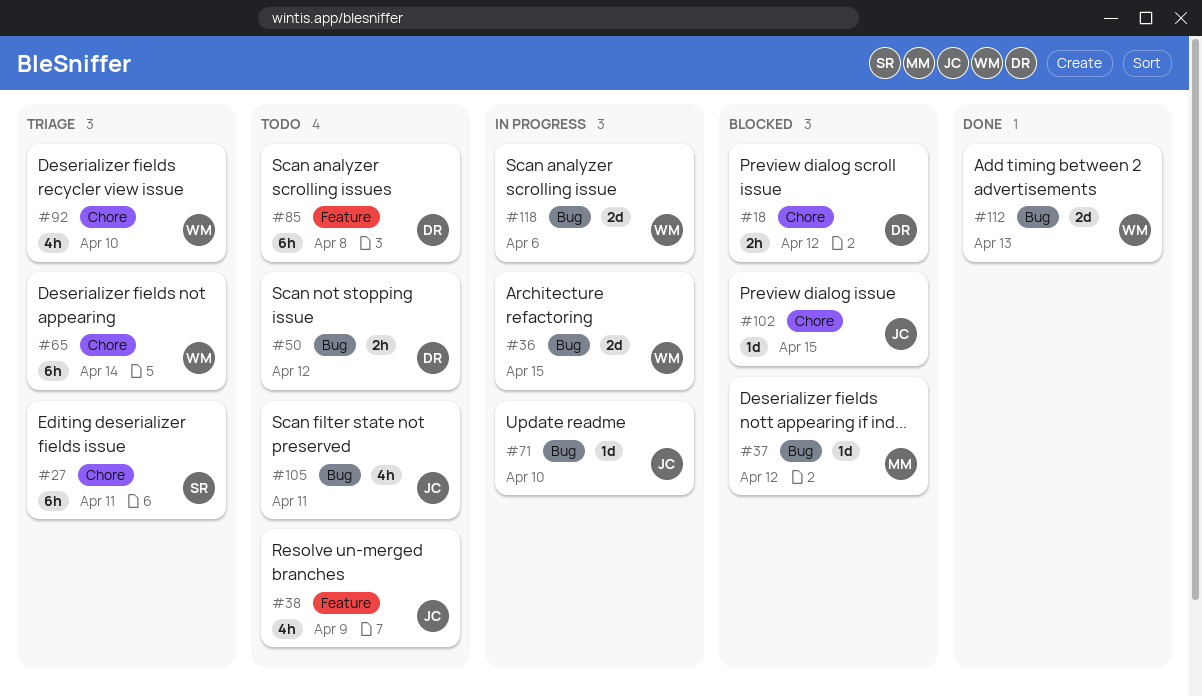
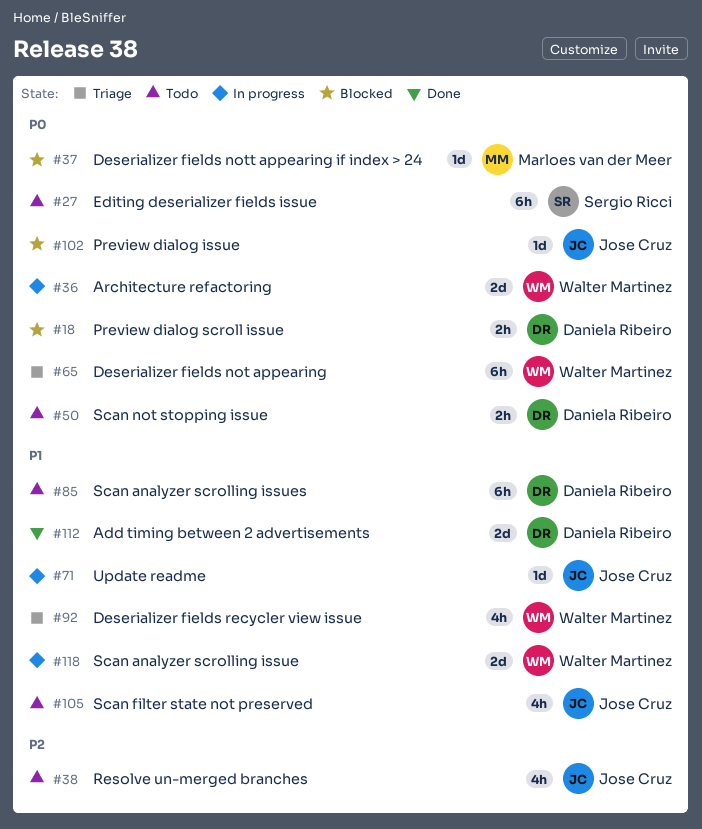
#27, status: Triage -> Todo
#112, owner: Walter Martinez -> Daniela Ribeiro

